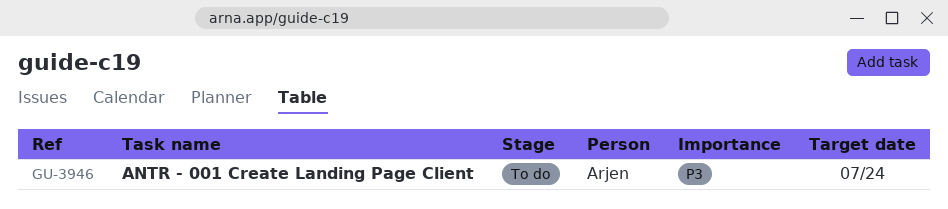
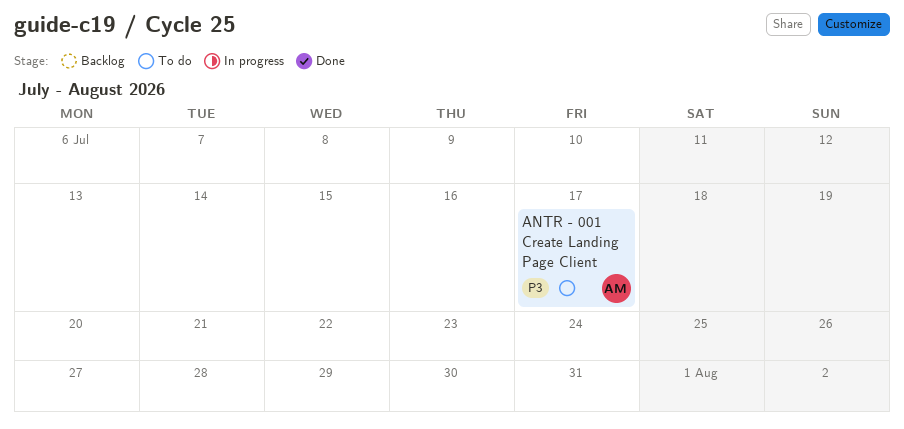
ANTR - 001 Create Landing Page Client, due: Jul 24 -> Jul 17

